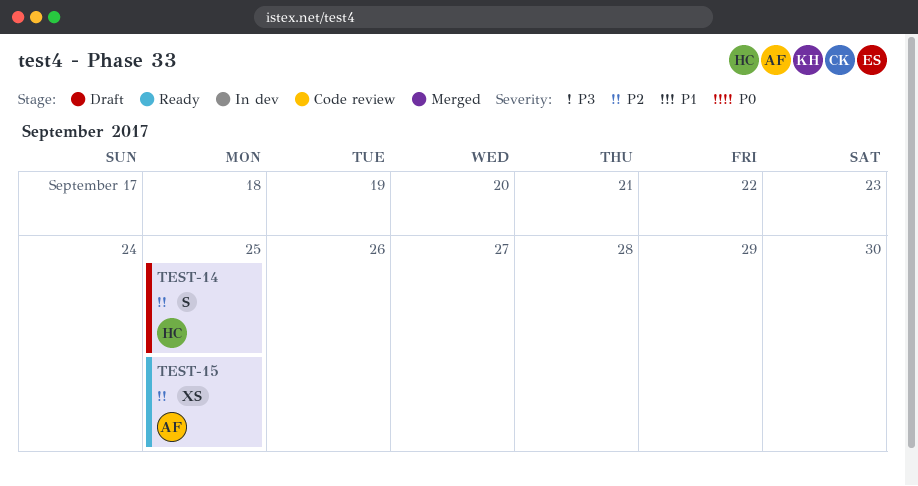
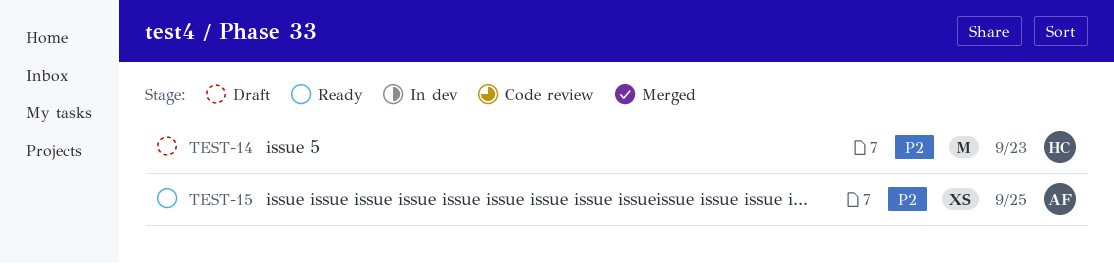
TEST-14, estimate: S -> M
TEST-14, due: Sep 25 -> Sep 23

